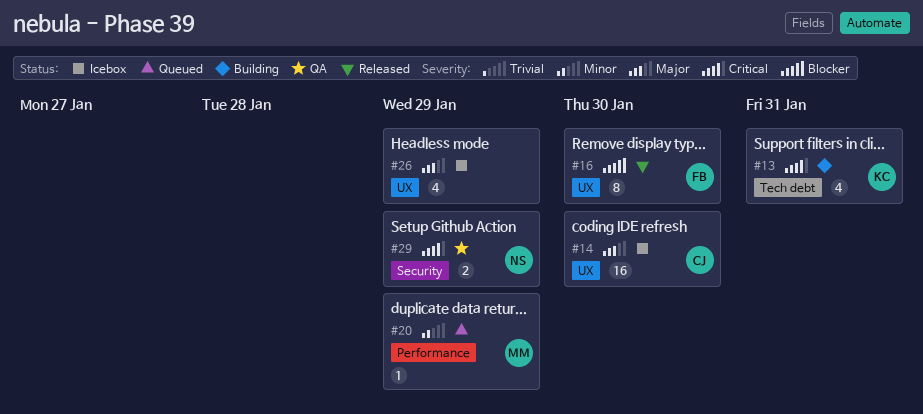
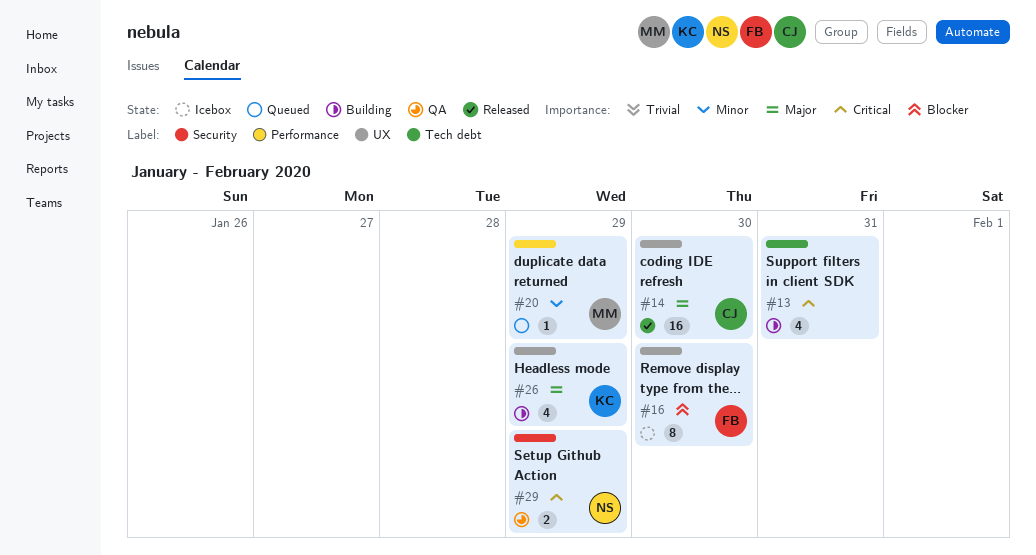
#13, owner: KC -> none
#14, status: Icebox -> Released
#16, status: Released -> Icebox
#26, status: Icebox -> Building
#26, owner: none -> KC

